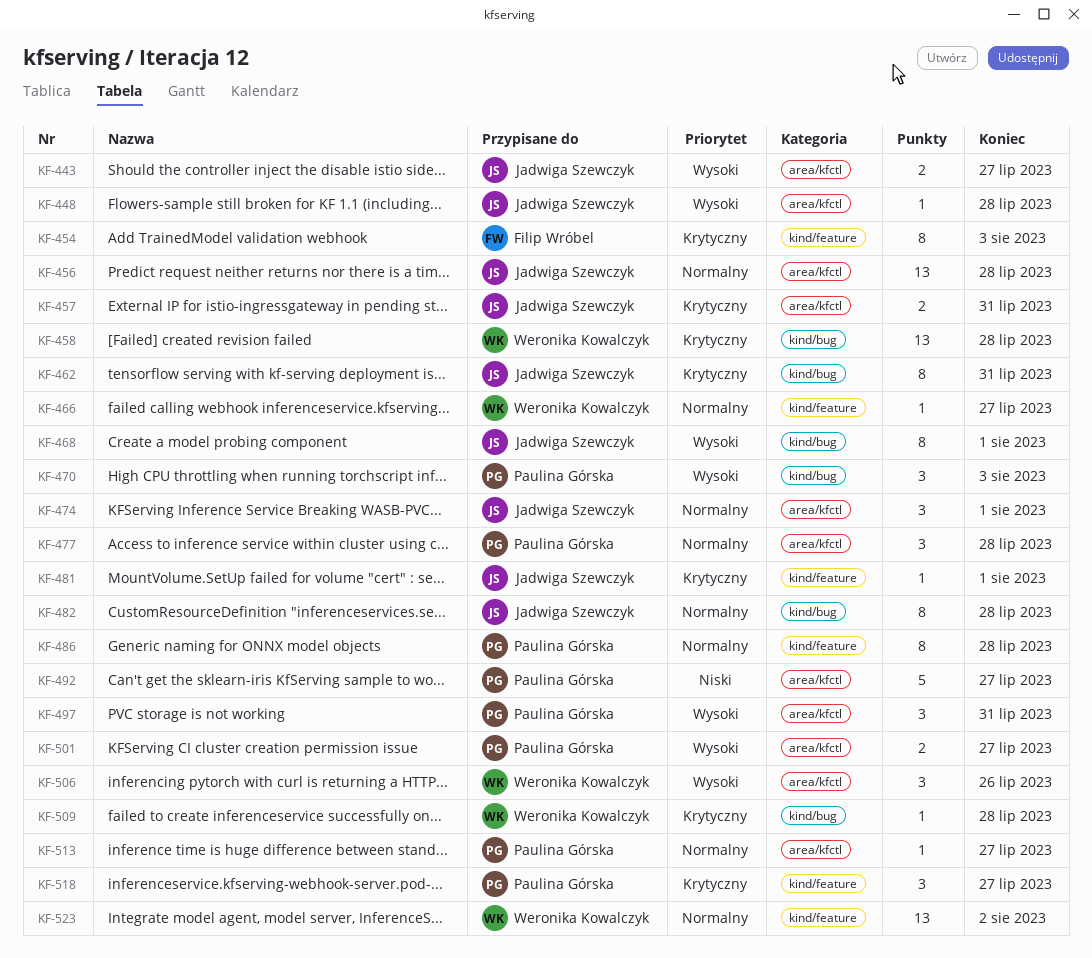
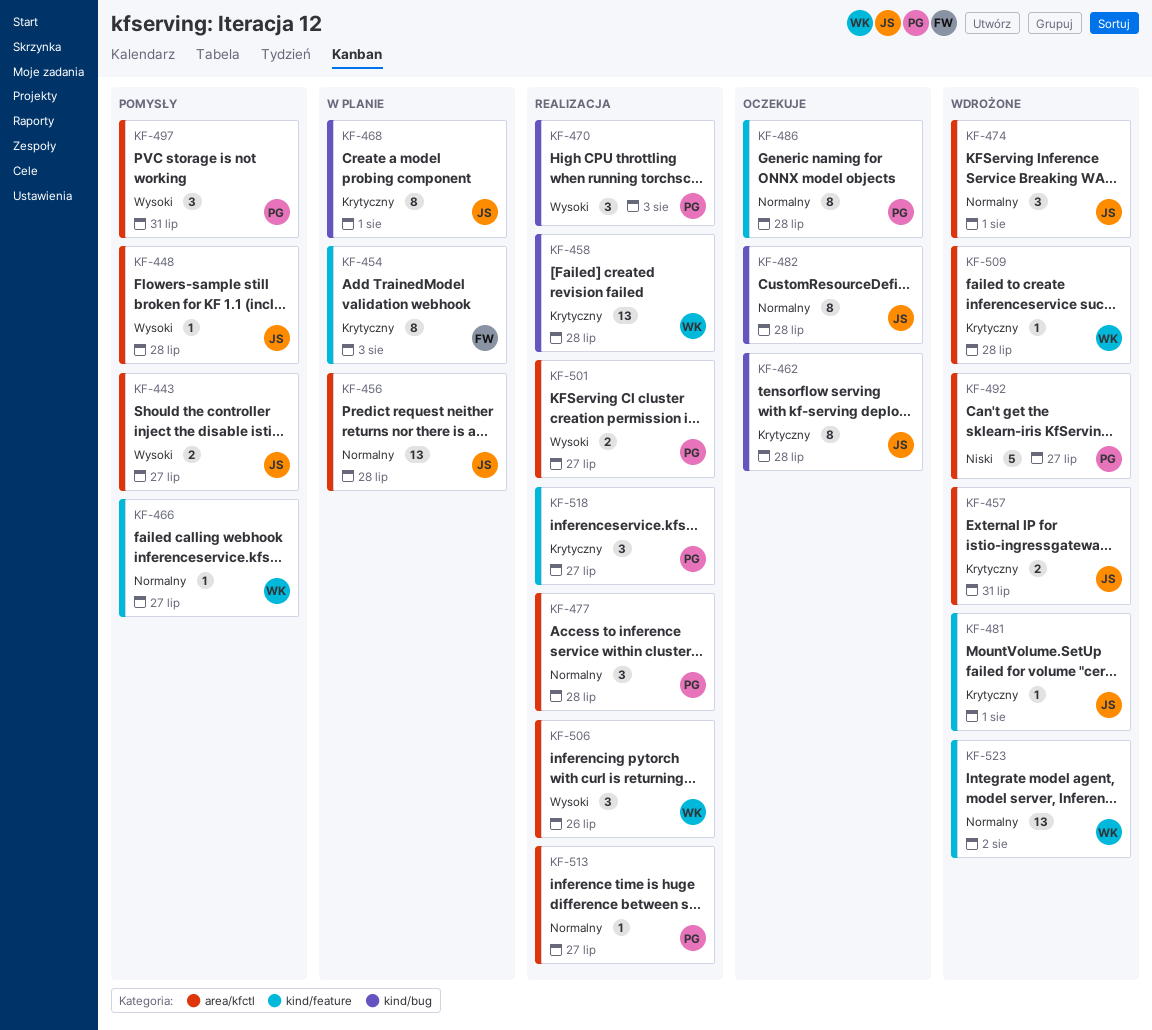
KF-462, due: Jul 31 -> Jul 28
KF-468, priority: Wysoki -> Krytyczny
KF-509, label: kind/bug -> area/kfctl

